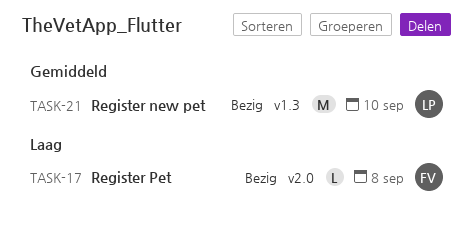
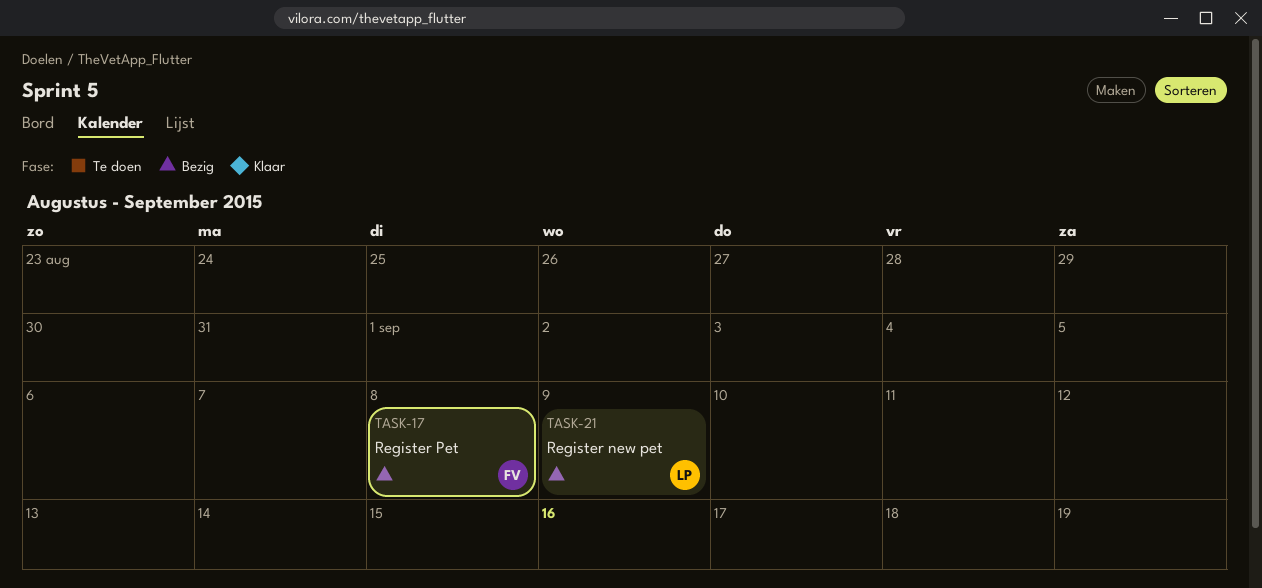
TASK-21, due: Sep 10 -> Sep 9

